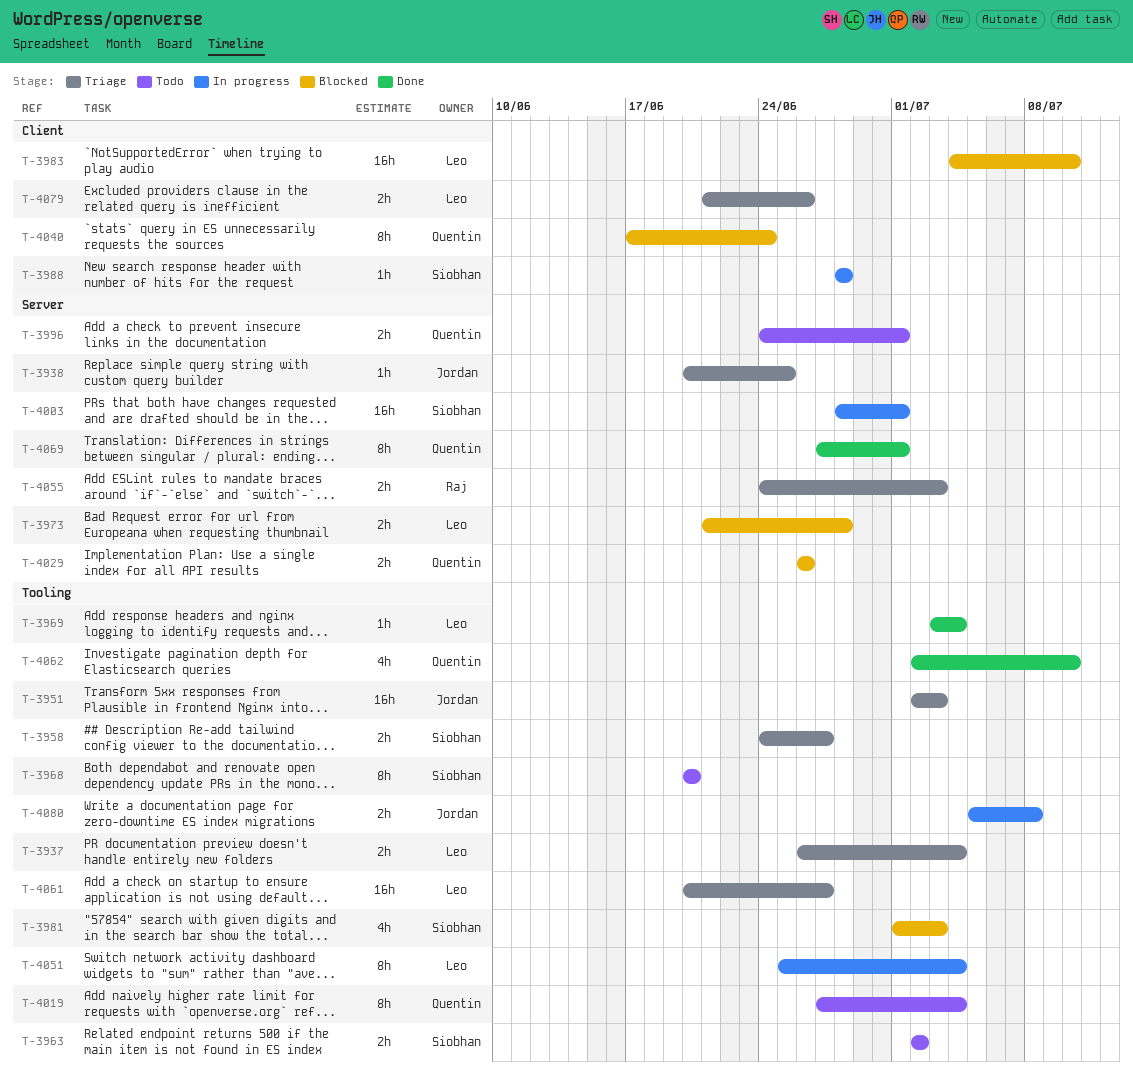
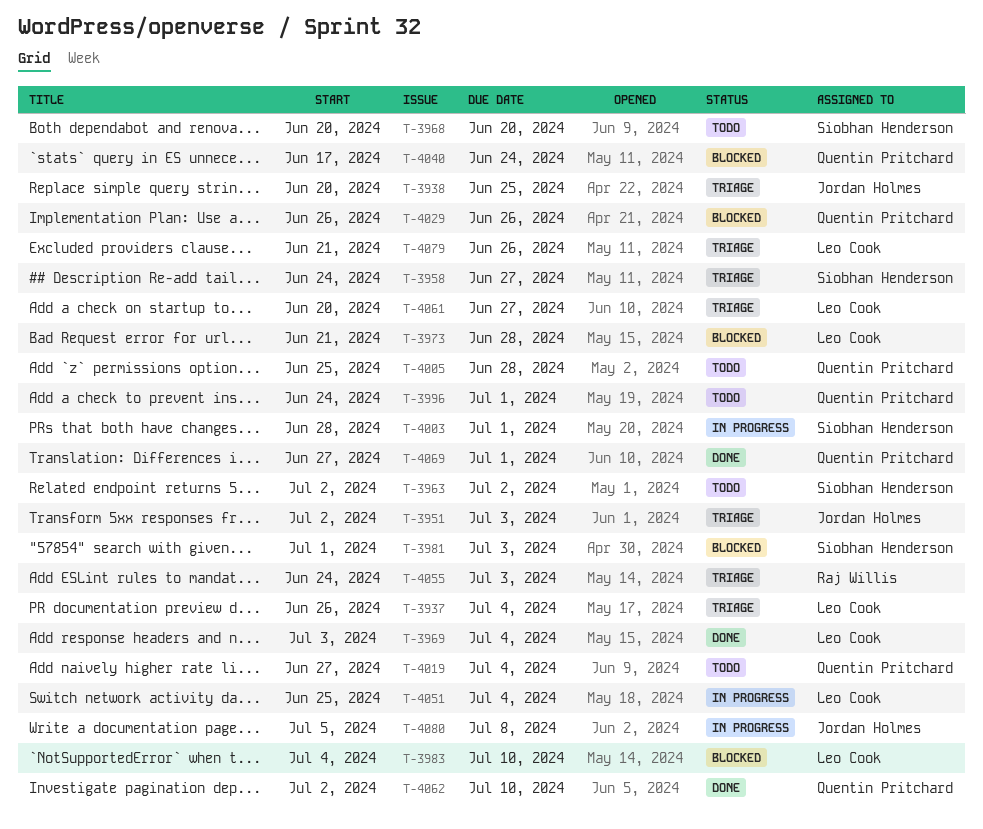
T-3988: present -> none
T-4005: none -> present

